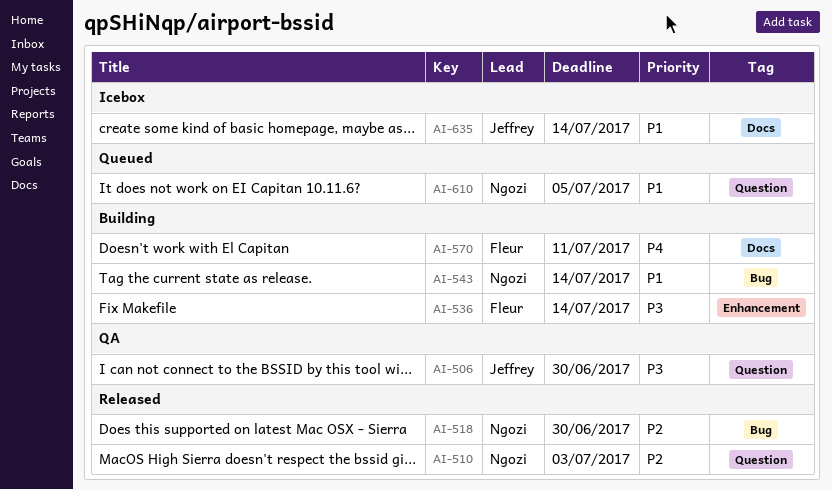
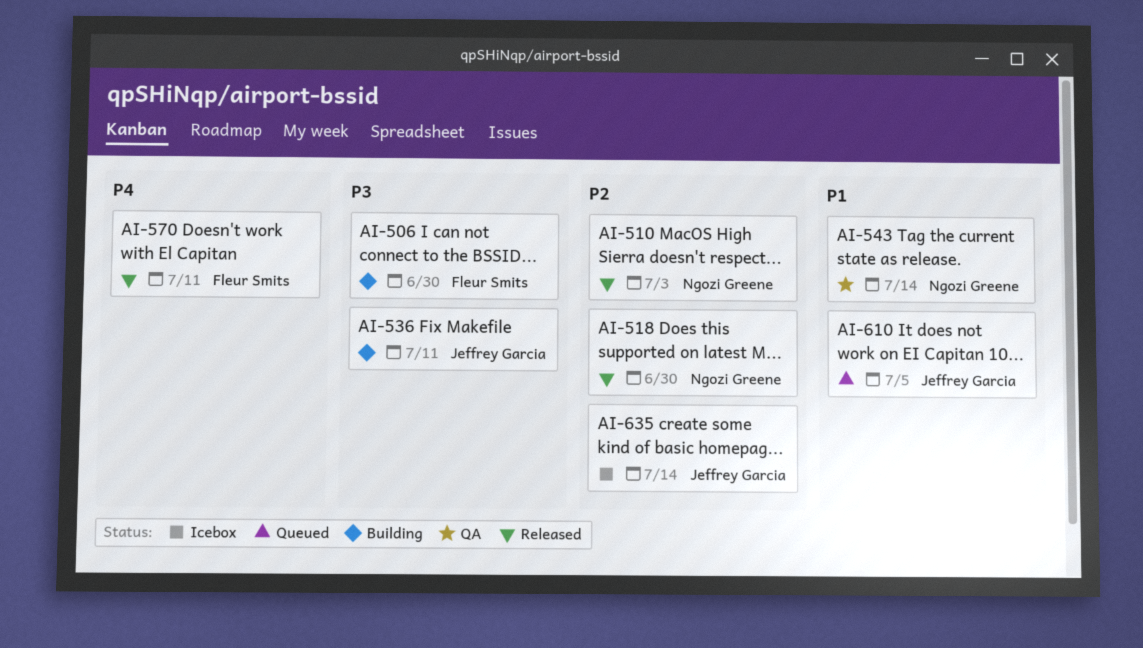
AI-506, status: QA -> Building
AI-506, owner: Jeffrey Garcia -> Fleur Smits
AI-536, owner: Fleur Smits -> Jeffrey Garcia
AI-536, due: Jul 14 -> Jul 11
AI-543, status: Building -> QA
AI-570, status: Building -> Released
AI-610, owner: Ngozi Greene -> Jeffrey Garcia
AI-635, priority: P1 -> P2

